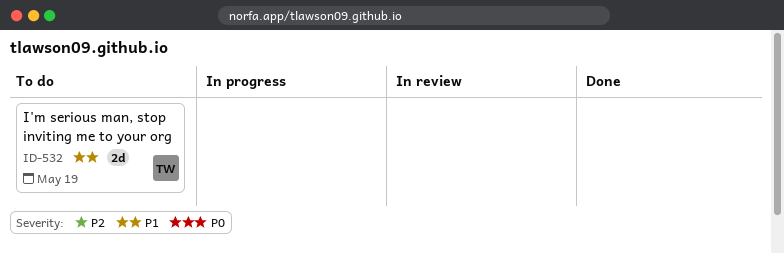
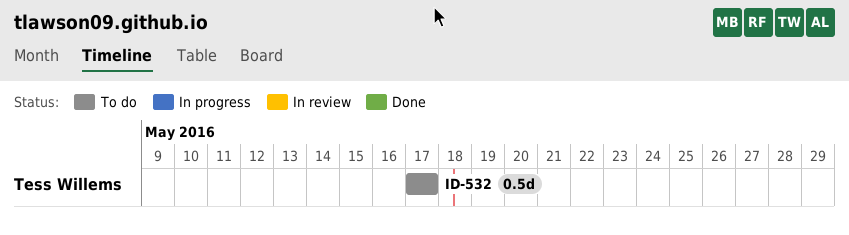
ID-532, estimate: 2d -> 0.5d
ID-532, due: May 19 -> May 17

